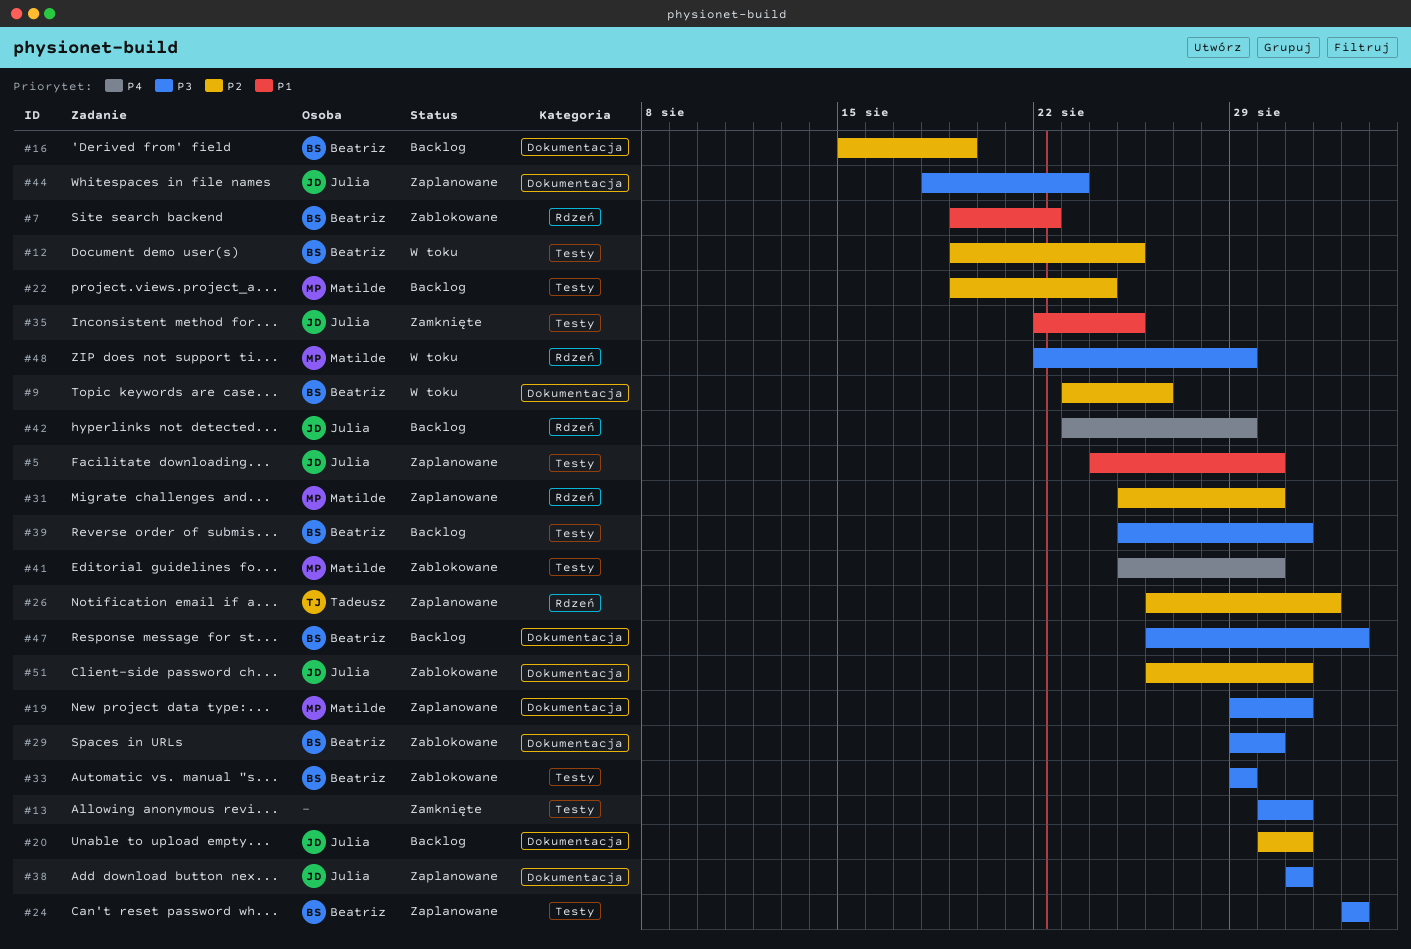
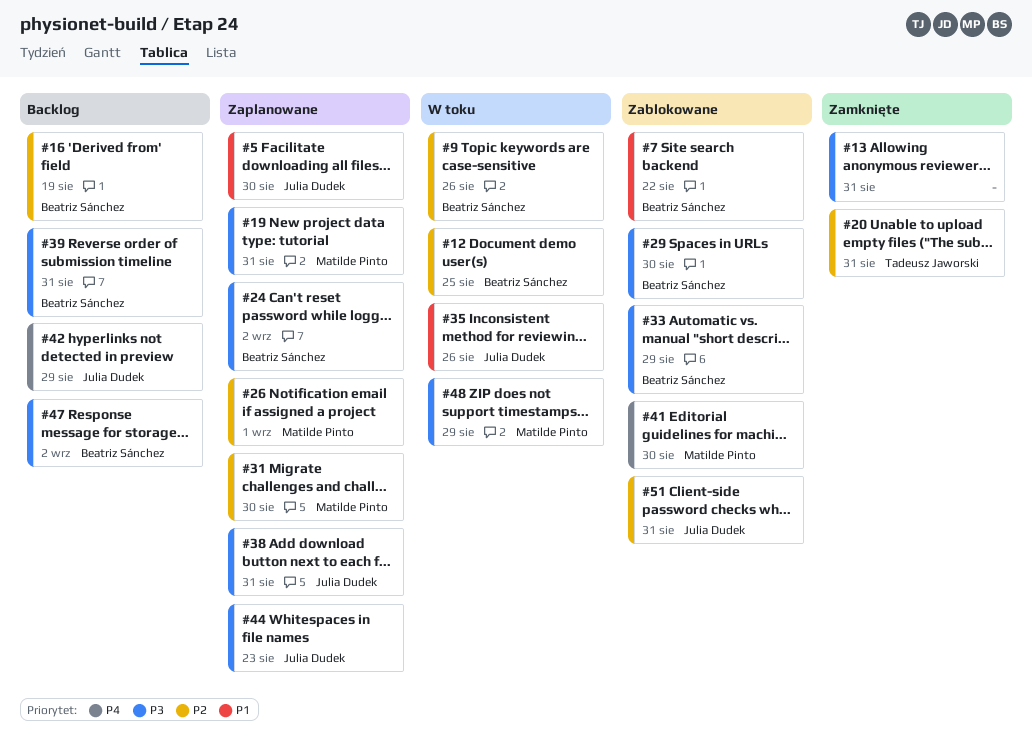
#20, status: Backlog -> Zamknięte
#20, owner: Julia Dudek -> Tadeusz Jaworski
#22: present -> none
#26, owner: Tadeusz Jaworski -> Matilde Pinto
#35, status: Zamknięte -> W toku
#35, due: Aug 25 -> Aug 26

